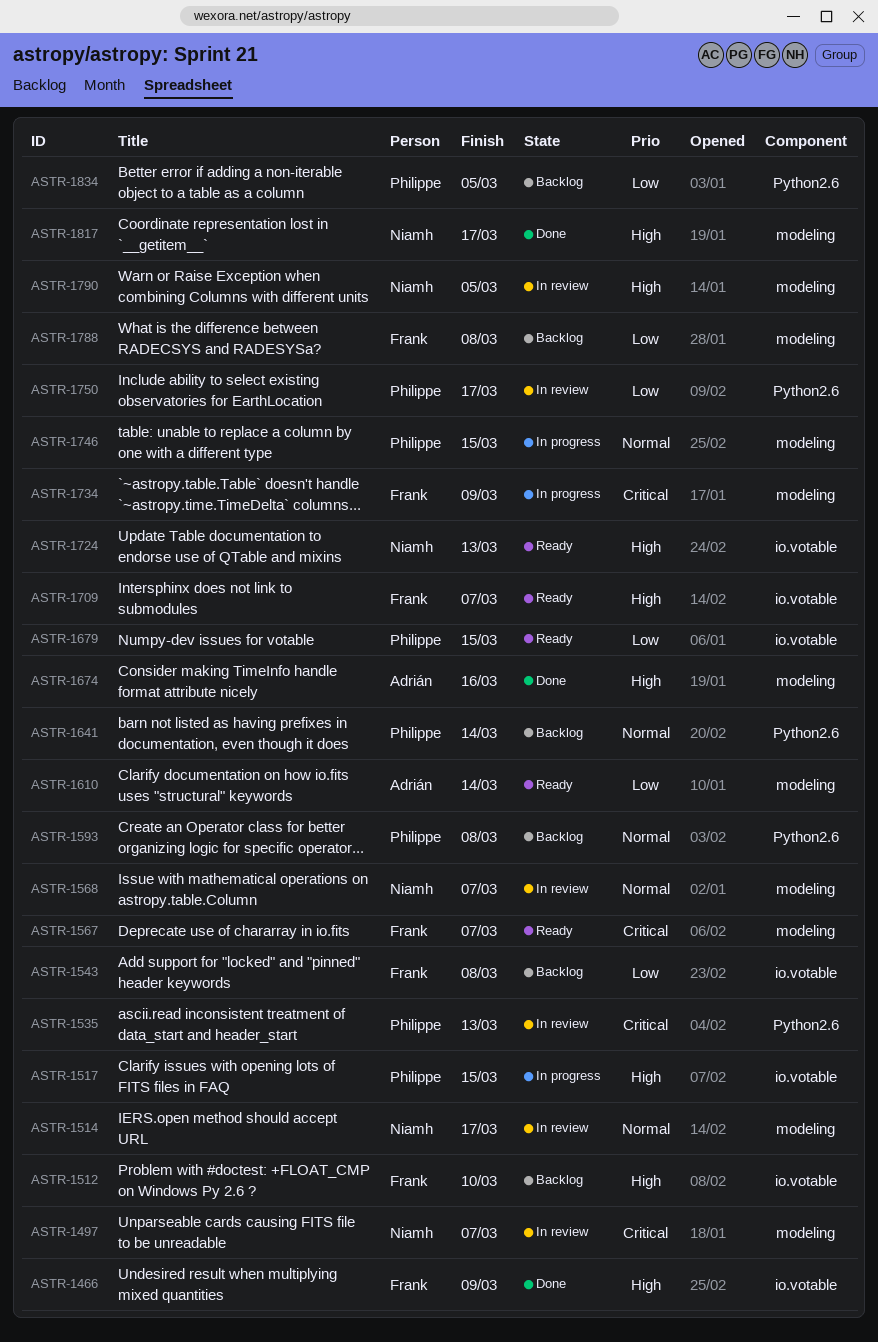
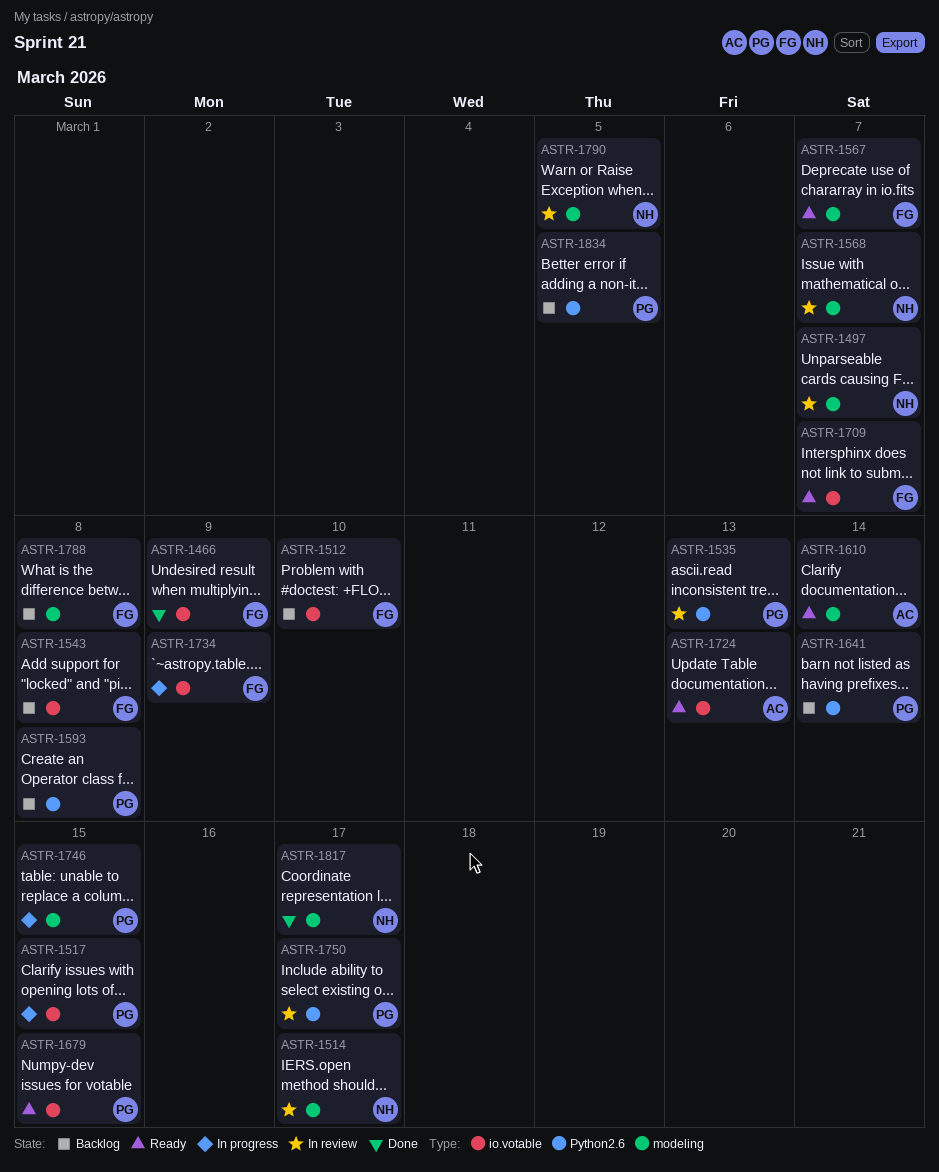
ASTR-1674: present -> none
ASTR-1724, owner: Niamh -> Adrián
ASTR-1734, label: modeling -> io.votable

